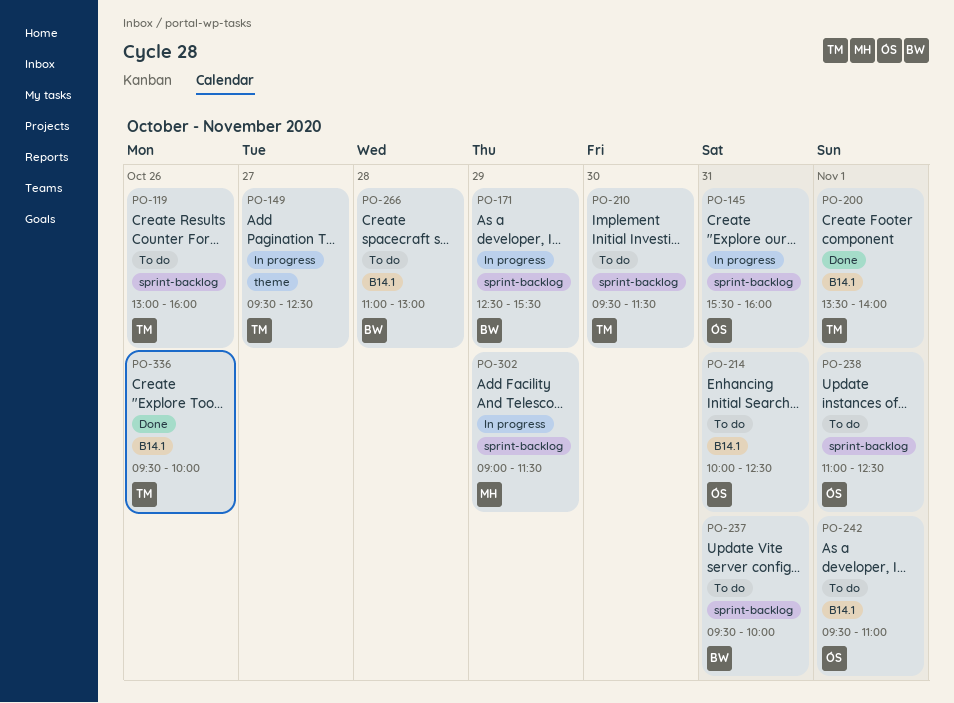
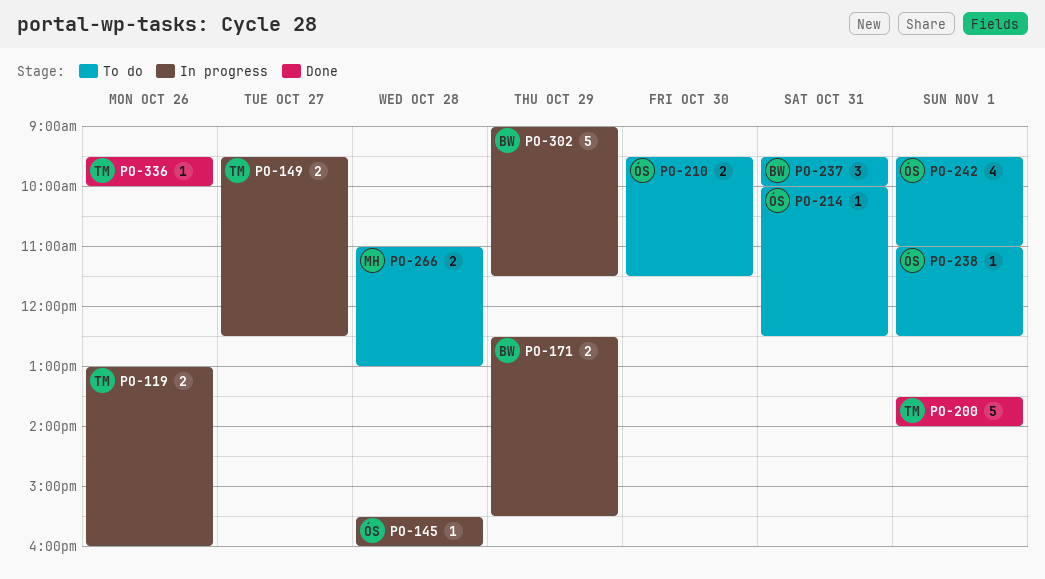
PO-119, status: To do -> In progress
PO-145, day: Oct 31 -> Oct 28
PO-210, owner: TM -> ÓS
PO-266, owner: BW -> MH
PO-302, owner: MH -> BW

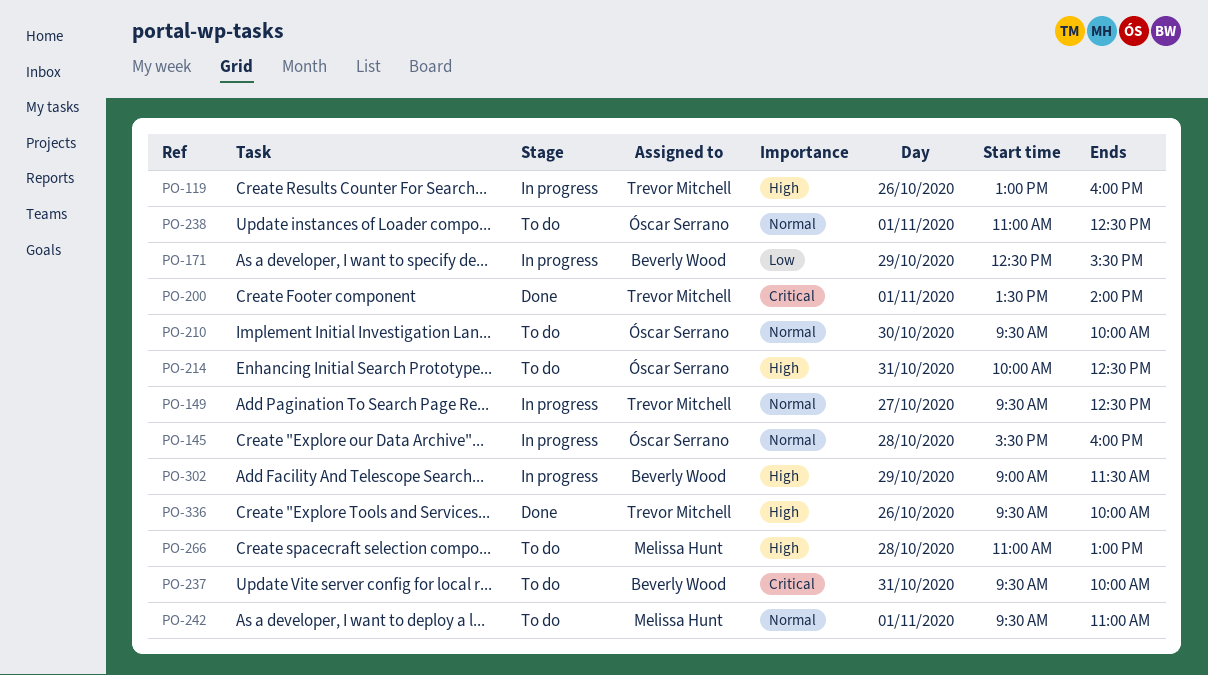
PO-210, ends: 11:30 -> 10:00
PO-242, owner: Óscar Serrano -> Melissa Hunt

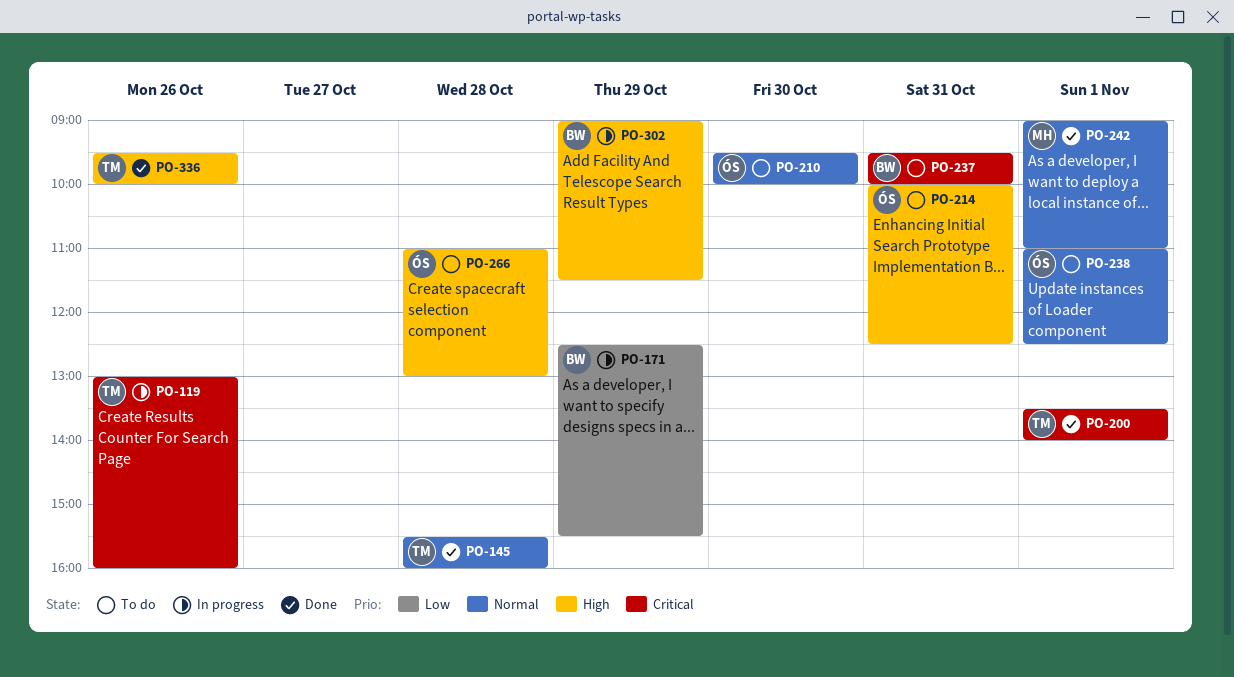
PO-119, priority: High -> Critical
PO-145, status: In progress -> Done
PO-145, owner: Óscar Serrano -> Trevor Mitchell
PO-149: present -> none
PO-242, status: To do -> Done
PO-242, begins: 09:30 -> 09:00
PO-266, owner: Melissa Hunt -> Óscar Serrano

